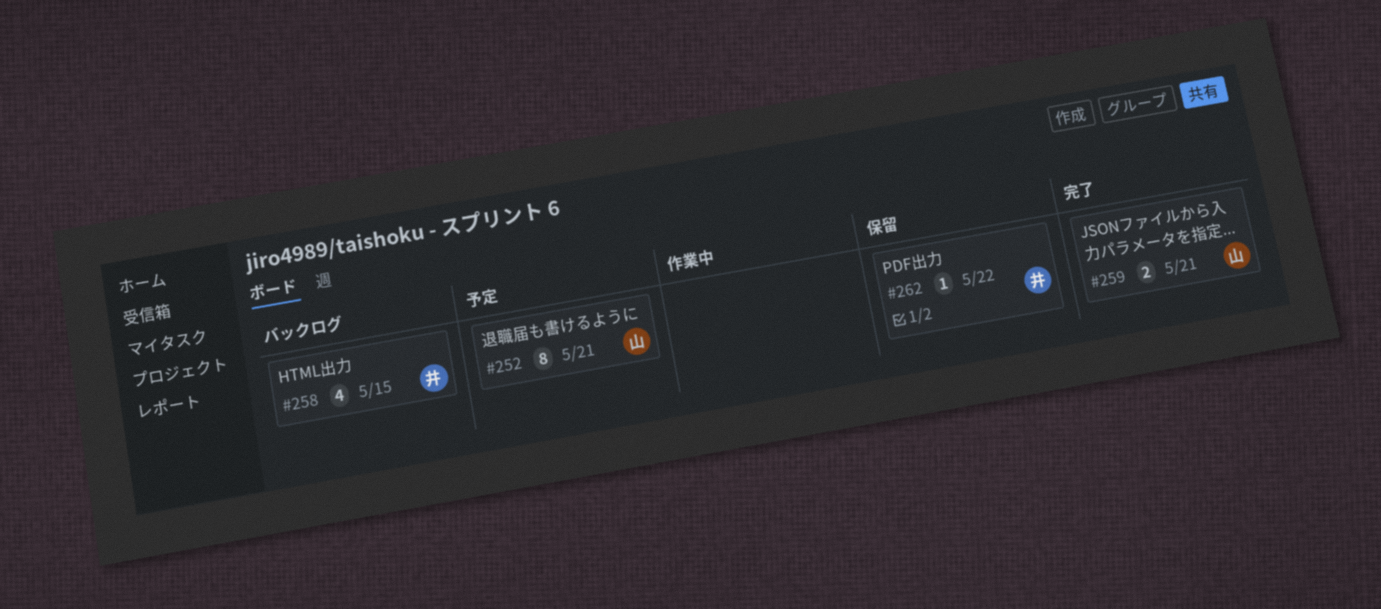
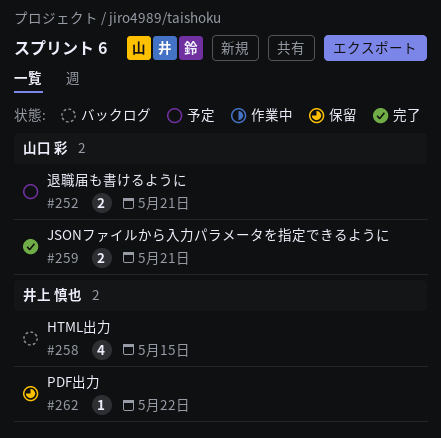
#252, estimate: 8 -> 2

